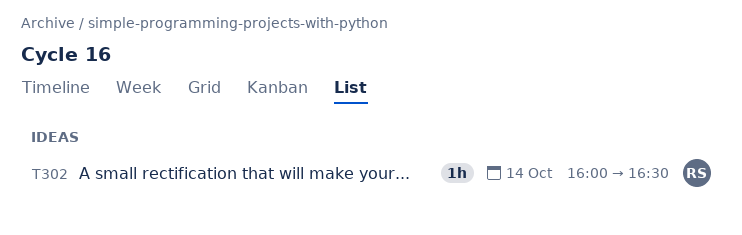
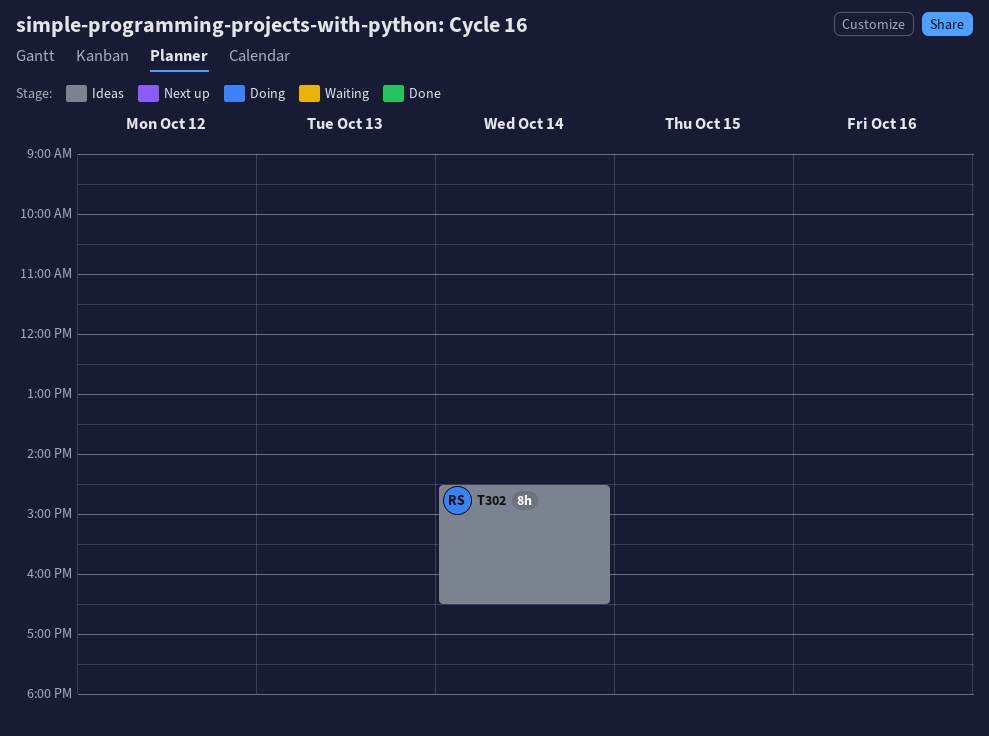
T302, estimate: 1h -> 8h
T302, begins: 16:00 -> 14:30

